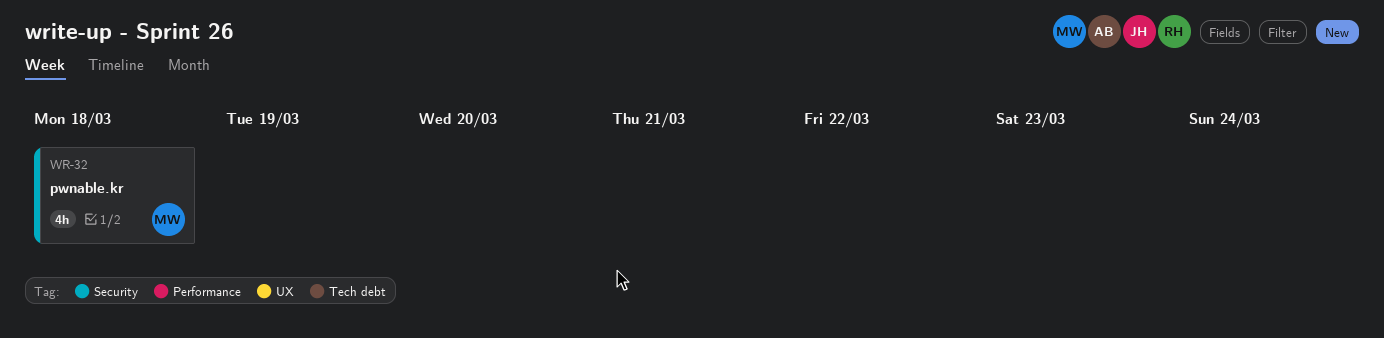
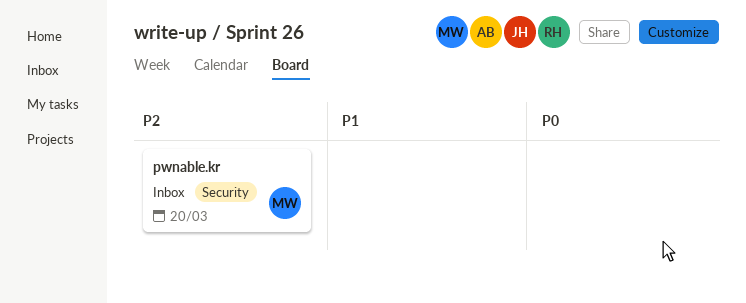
pwnable.kr, due: Mar 18 -> Mar 20

